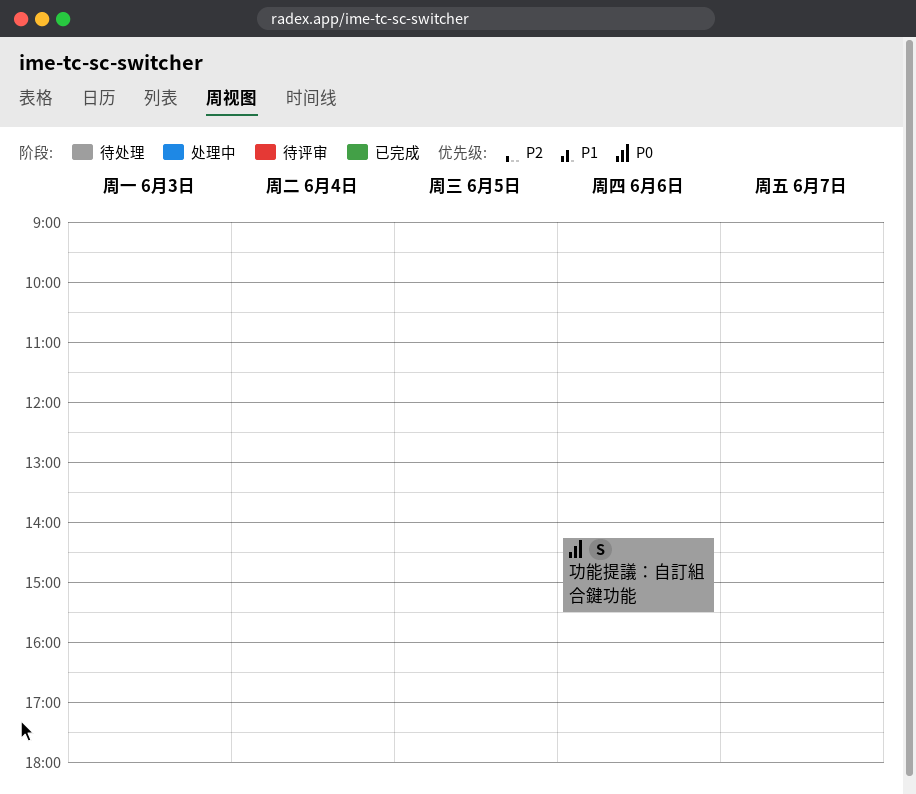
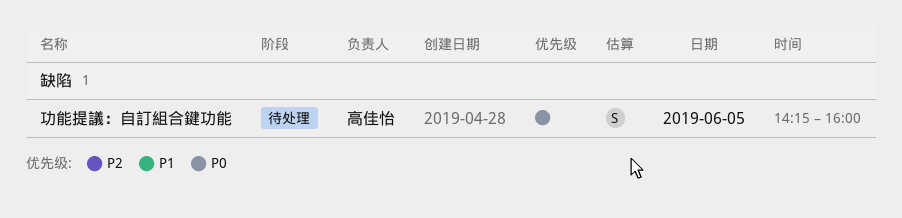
功能提議：自訂組合鍵功能, day: Jun 6 -> Jun 5
功能提議：自訂組合鍵功能, ends: 15:30 -> 16:00

